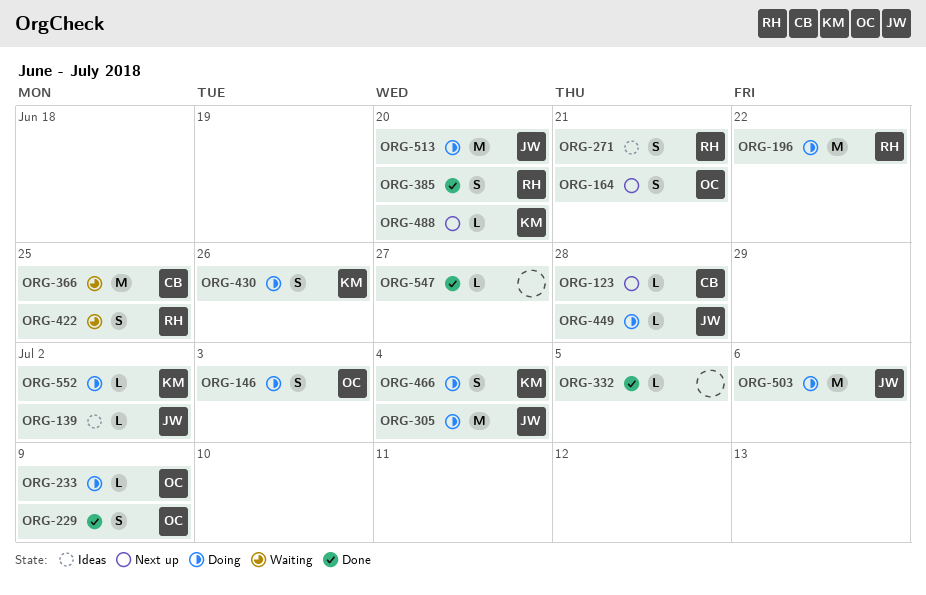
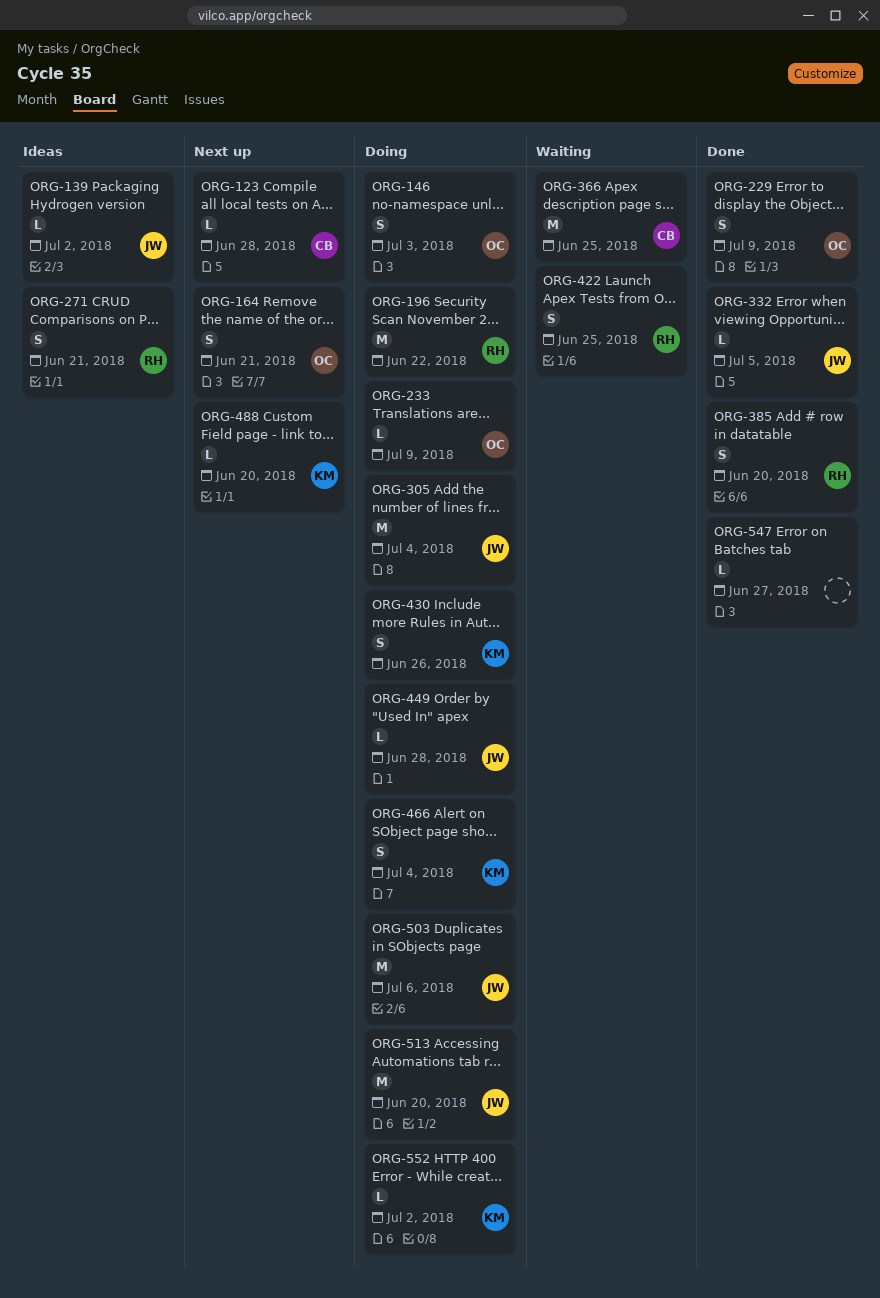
ORG-332, owner: none -> JW

